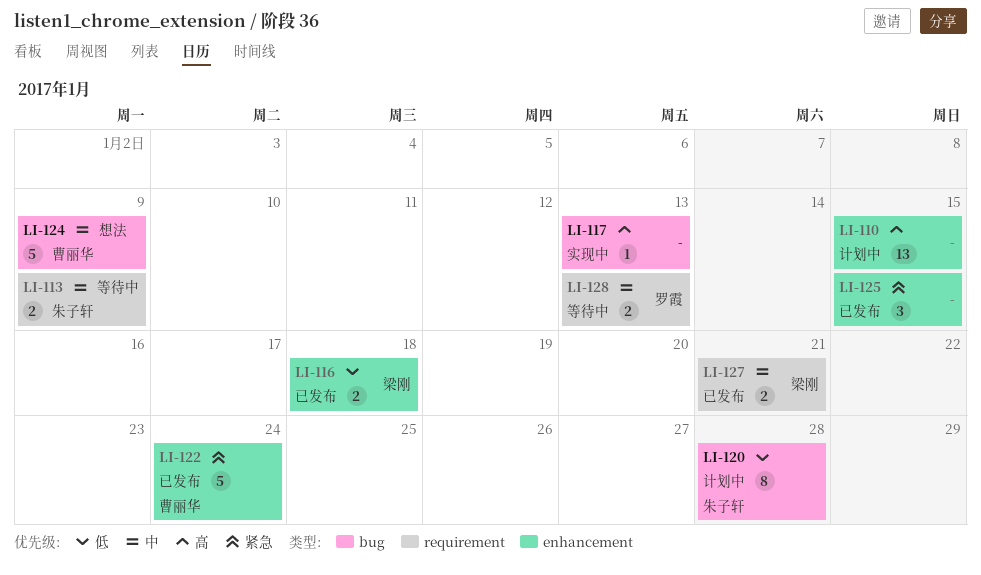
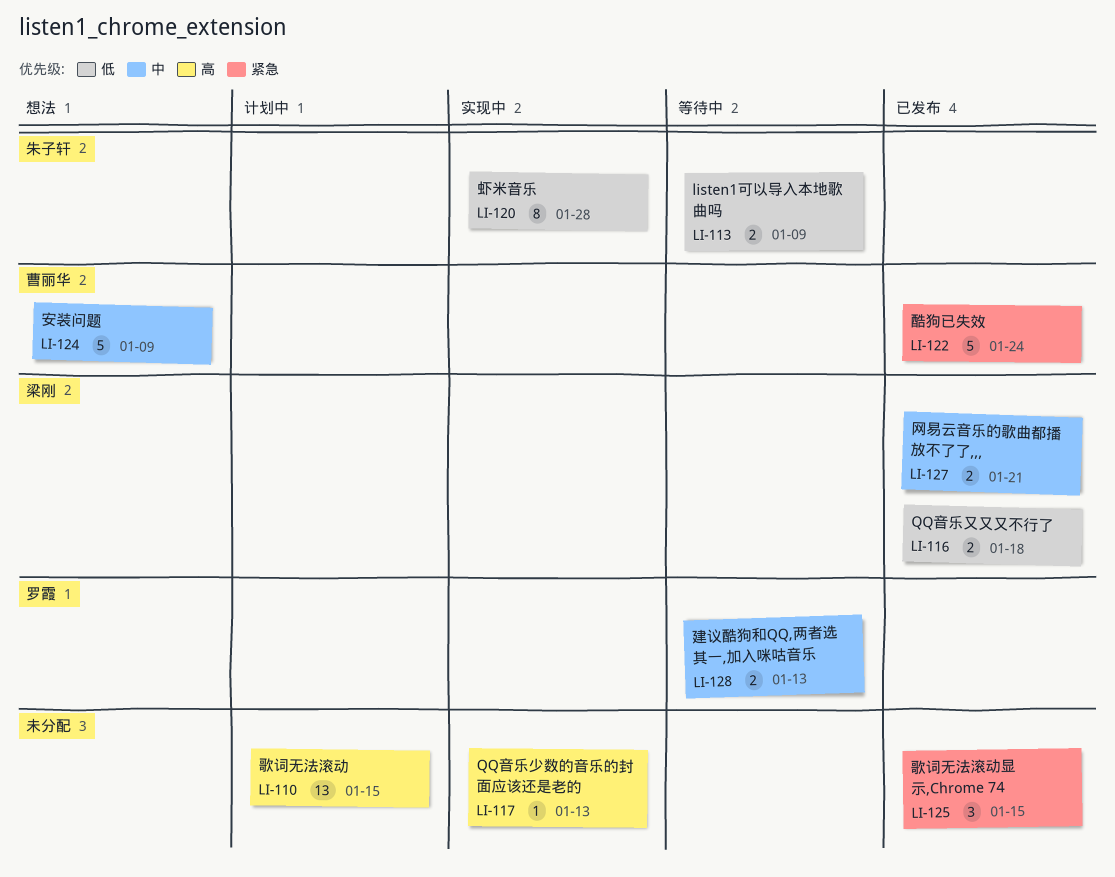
LI-113, priority: 中 -> 低
LI-120, status: 计划中 -> 实现中

